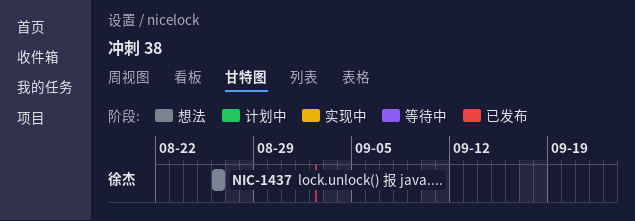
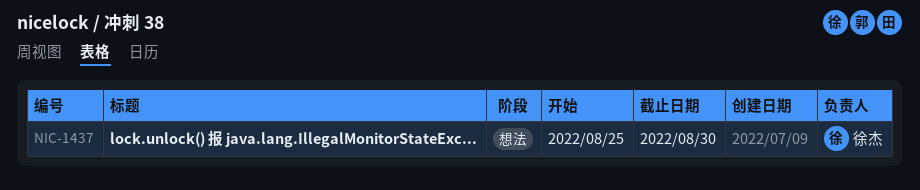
NIC-1437, start: Aug 26 -> Aug 25
NIC-1437, due: Aug 26 -> Aug 30

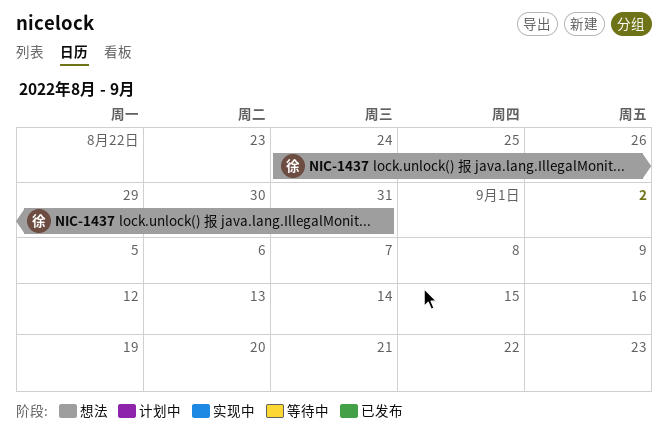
NIC-1437, start: Aug 25 -> Aug 24
NIC-1437, due: Aug 30 -> Aug 31

